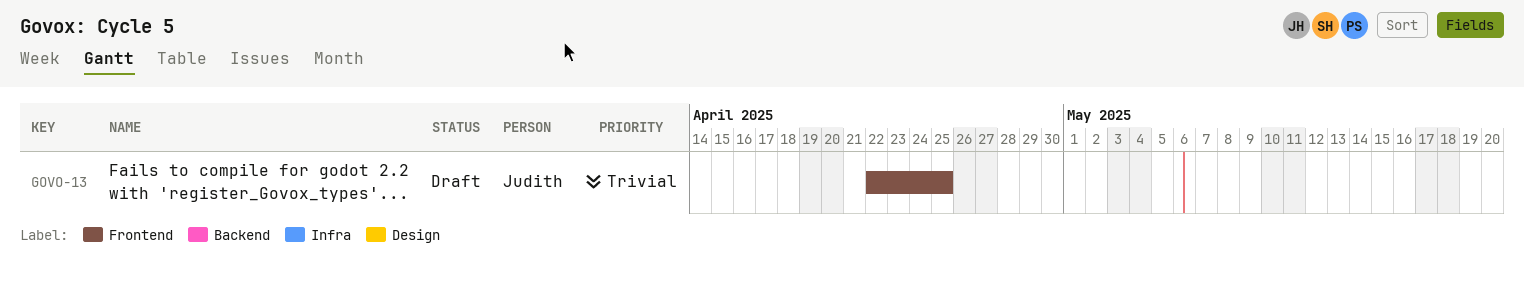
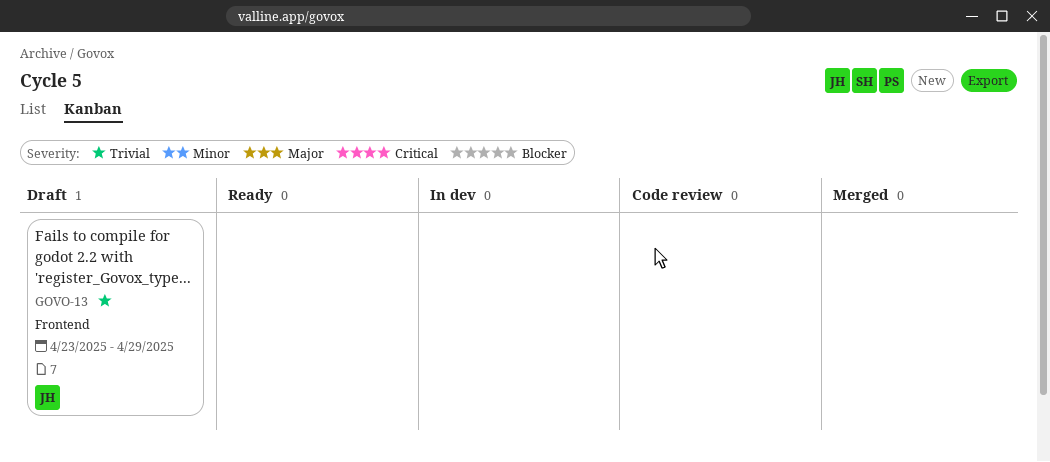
GOVO-13, start: Apr 22 -> Apr 23
GOVO-13, due: Apr 25 -> Apr 29

